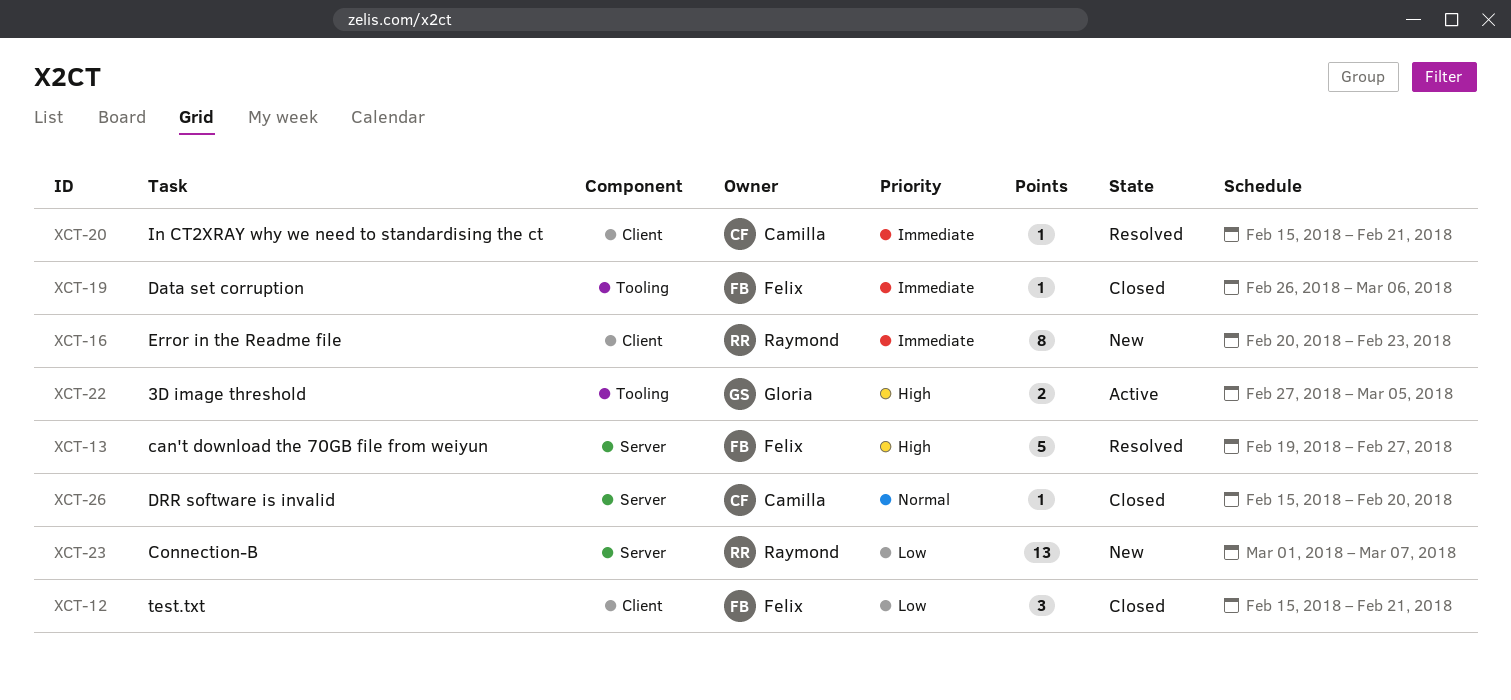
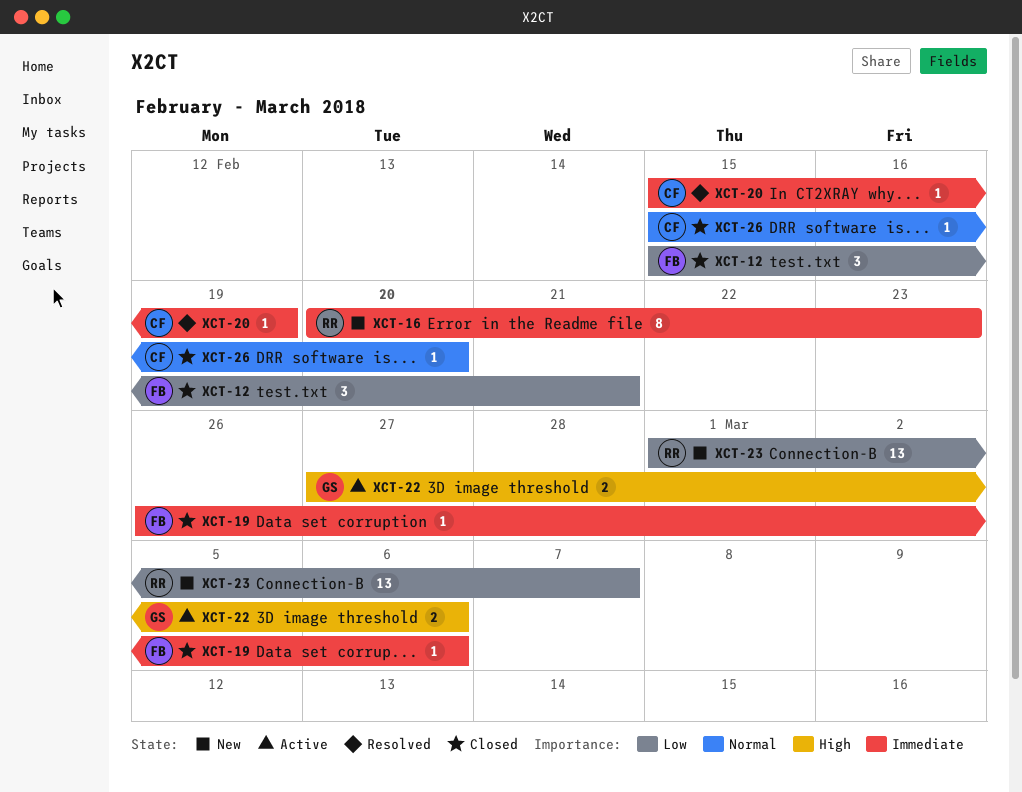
XCT-13: present -> none
XCT-20, due: Feb 21 -> Feb 19
XCT-22, due: Mar 5 -> Mar 6

